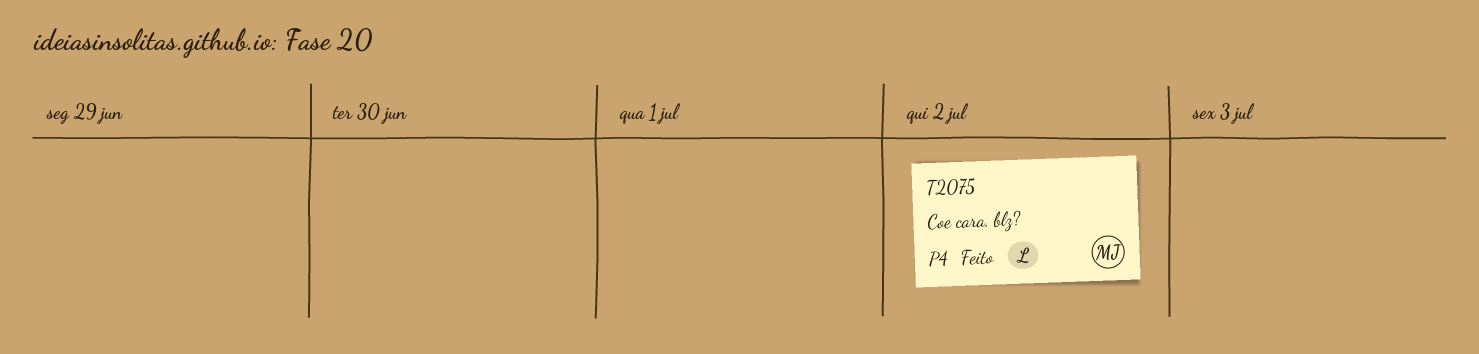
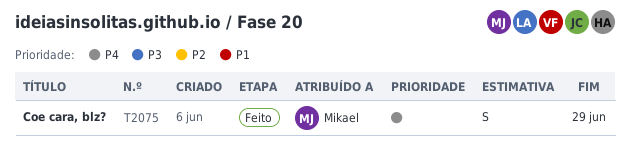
T2075, estimate: L -> S
T2075, due: Jul 2 -> Jun 29

